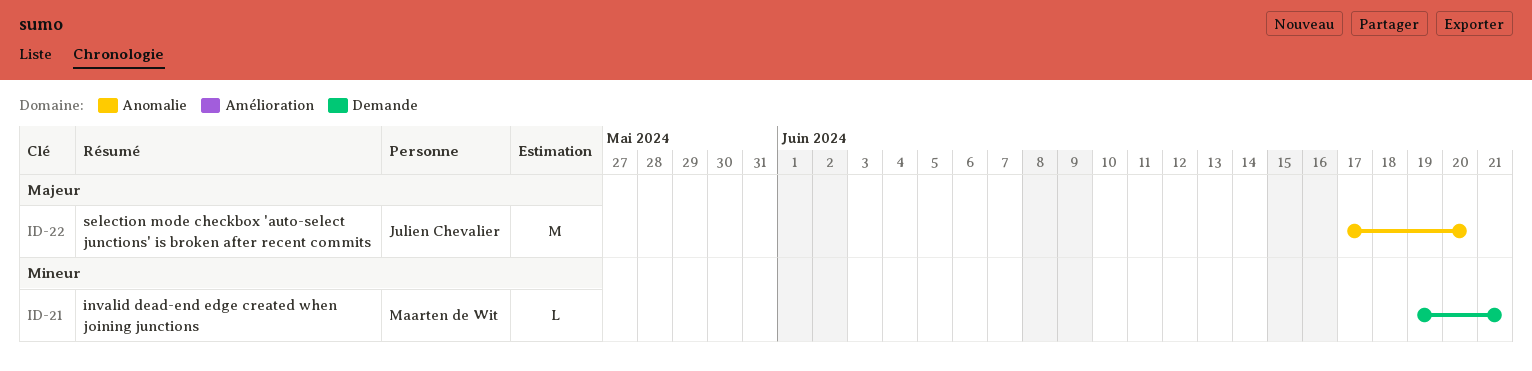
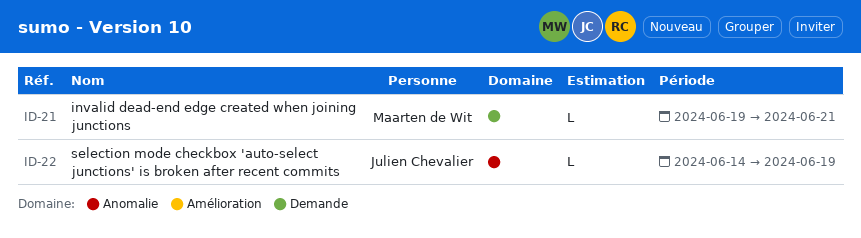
ID-22, estimate: M -> L
ID-22, start: Jun 17 -> Jun 14
ID-22, due: Jun 20 -> Jun 19

